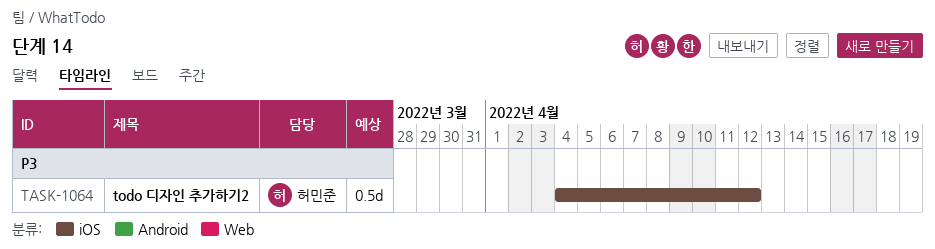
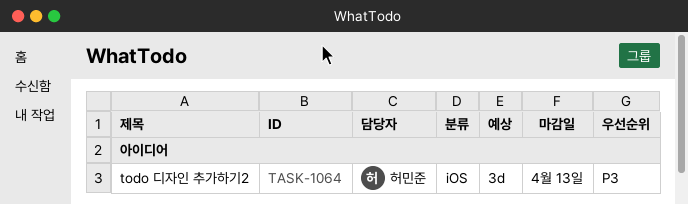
TASK-1064, estimate: 0.5d -> 3d
TASK-1064, due: Apr 12 -> Apr 13

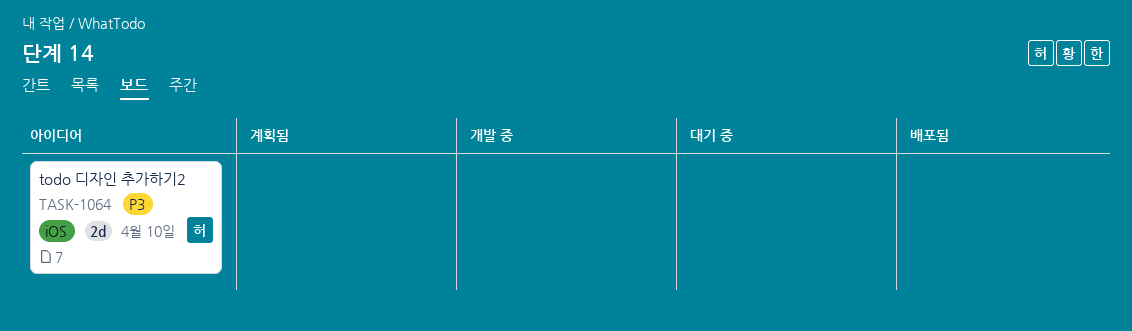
TASK-1064, estimate: 3d -> 2d
TASK-1064, due: Apr 13 -> Apr 10

